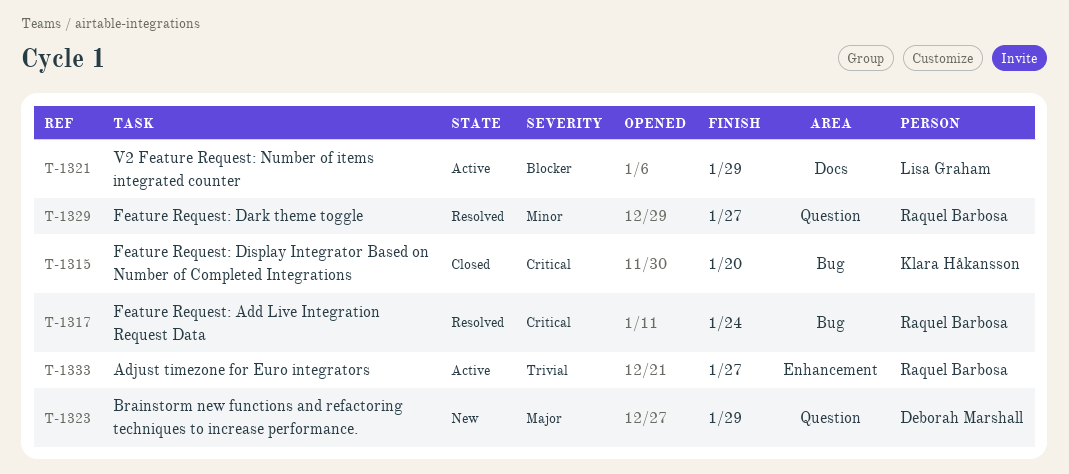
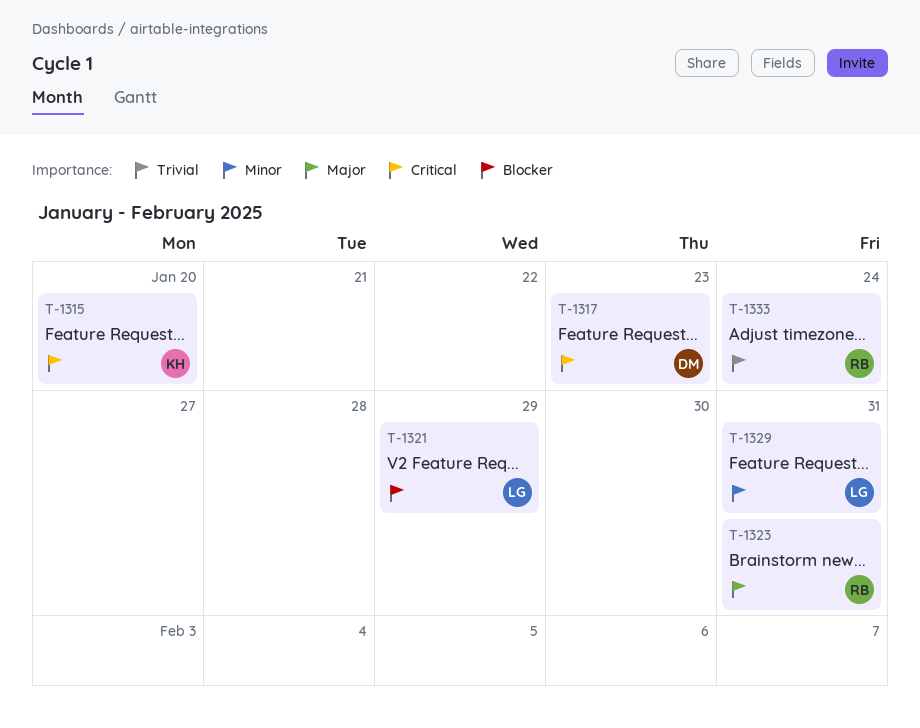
T-1317, owner: Raquel Barbosa -> Deborah Marshall
T-1317, due: Jan 24 -> Jan 23
T-1323, owner: Deborah Marshall -> Raquel Barbosa
T-1323, due: Jan 29 -> Jan 31
T-1329, owner: Raquel Barbosa -> Lisa Graham
T-1329, due: Jan 27 -> Jan 31
T-1333, due: Jan 27 -> Jan 24

